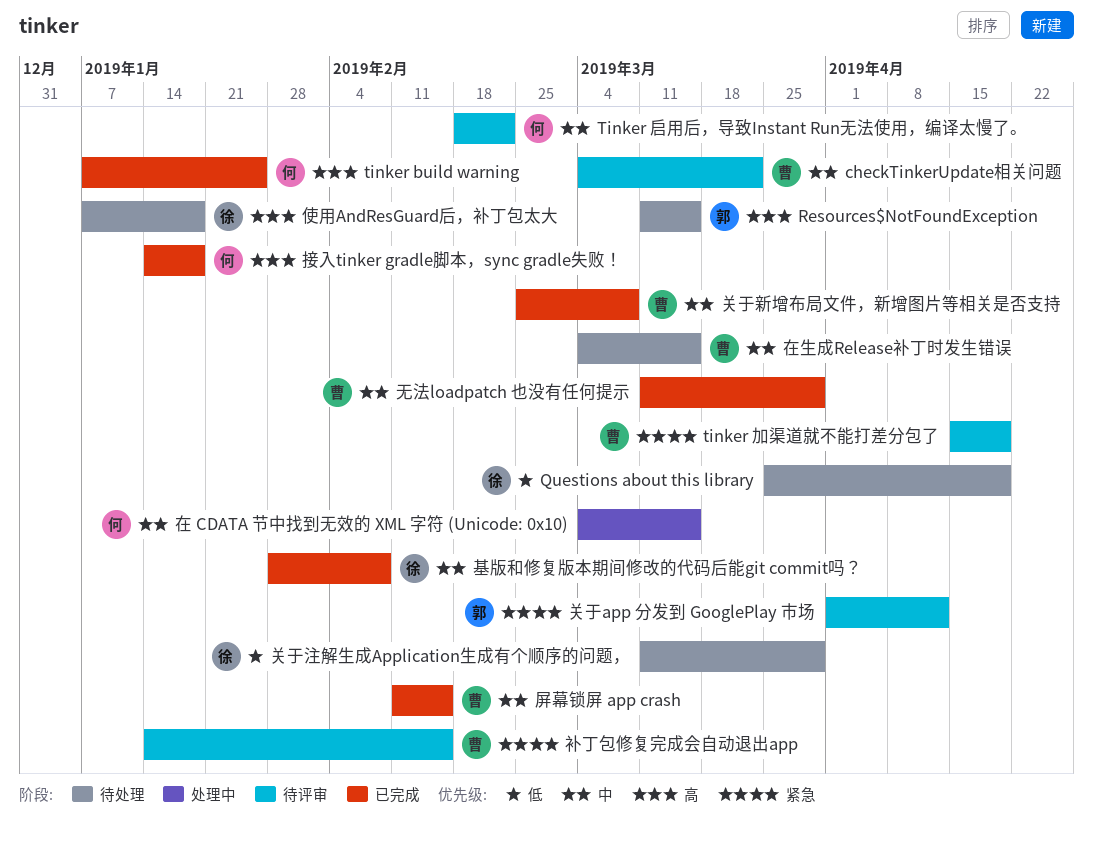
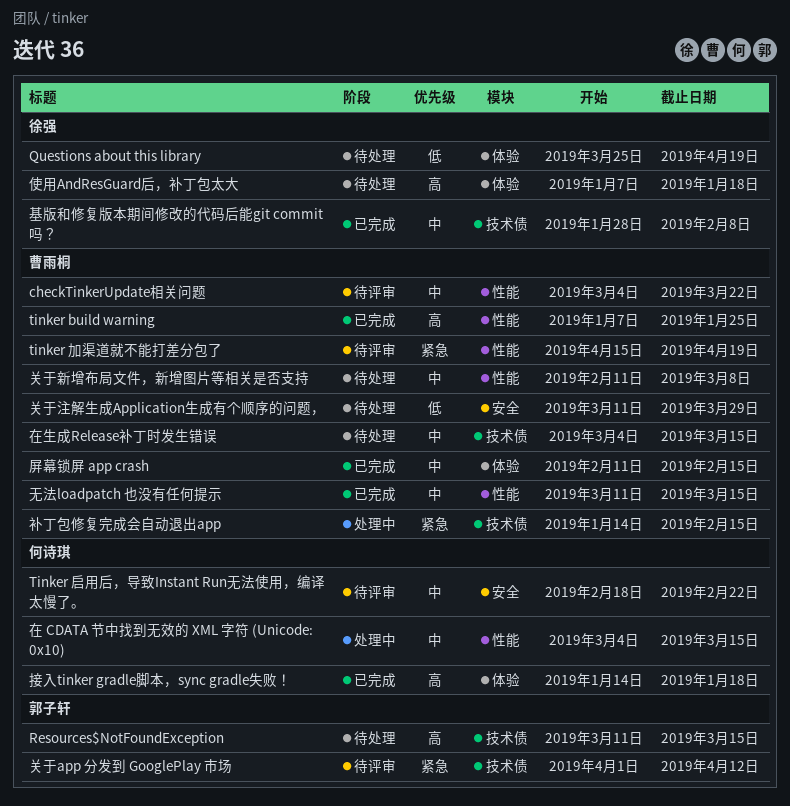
tinker build warning, owner: 何诗琪 -> 曹雨桐
关于新增布局文件，新增图片等相关是否支持, status: 已完成 -> 待处理
关于新增布局文件，新增图片等相关是否支持, start: Feb 25 -> Feb 11
关于注解生成Application生成有个顺序的问题，, owner: 徐强 -> 曹雨桐
无法loadpatch 也没有任何提示, due: Mar 29 -> Mar 15
补丁包修复完成会自动退出app, status: 待评审 -> 处理中

